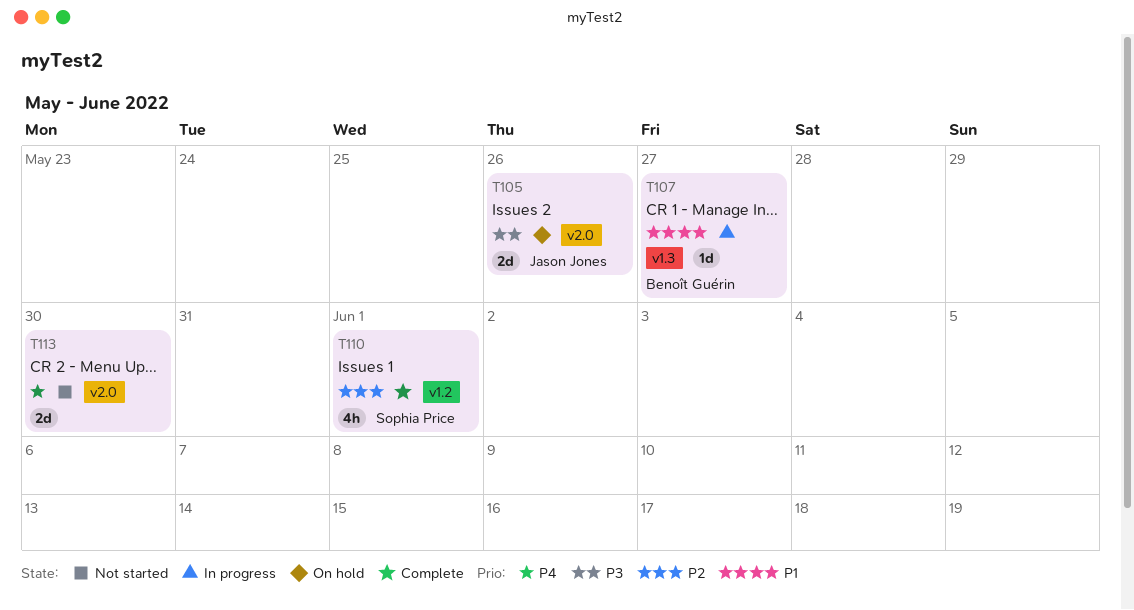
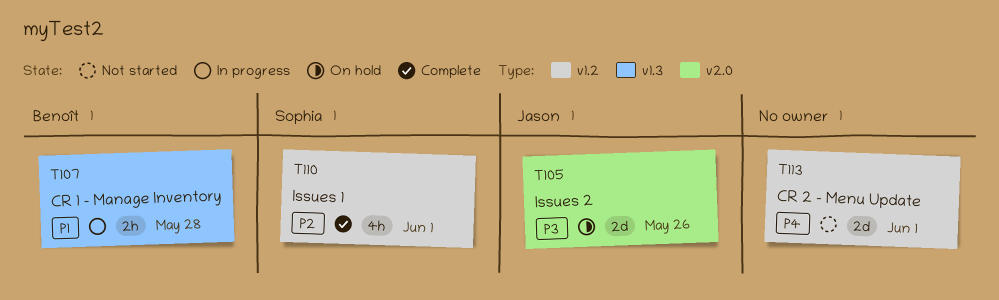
T107, estimate: 1d -> 2h
T107, due: May 27 -> May 28
T113, label: v2.0 -> v1.2
T113, due: May 30 -> Jun 1

